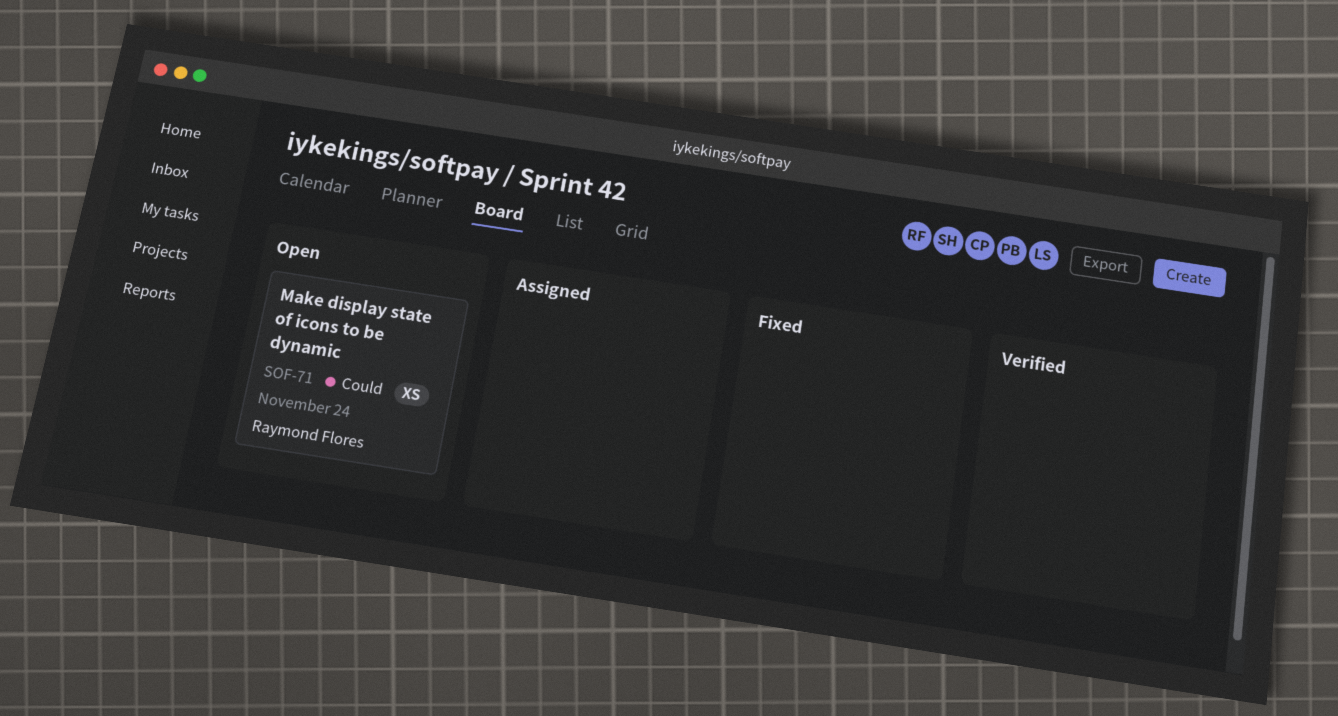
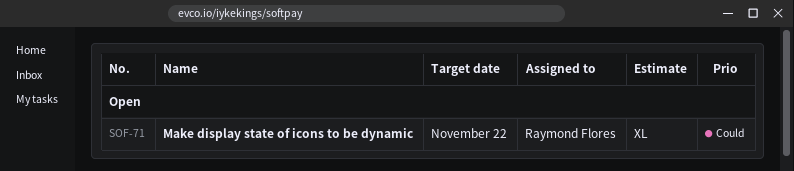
SOF-71, estimate: XS -> XL
SOF-71, due: Nov 24 -> Nov 22

